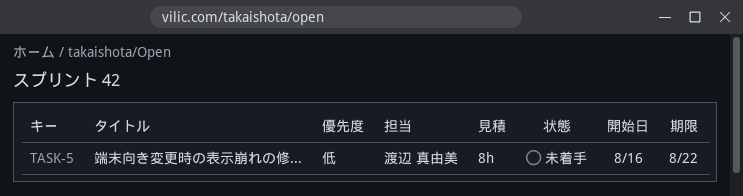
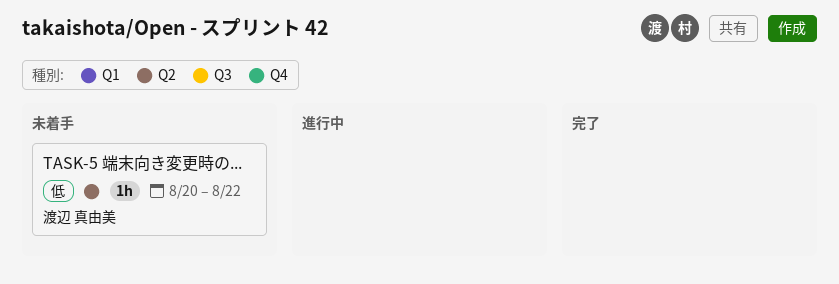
TASK-5, estimate: 8h -> 1h
TASK-5, start: Aug 16 -> Aug 20

